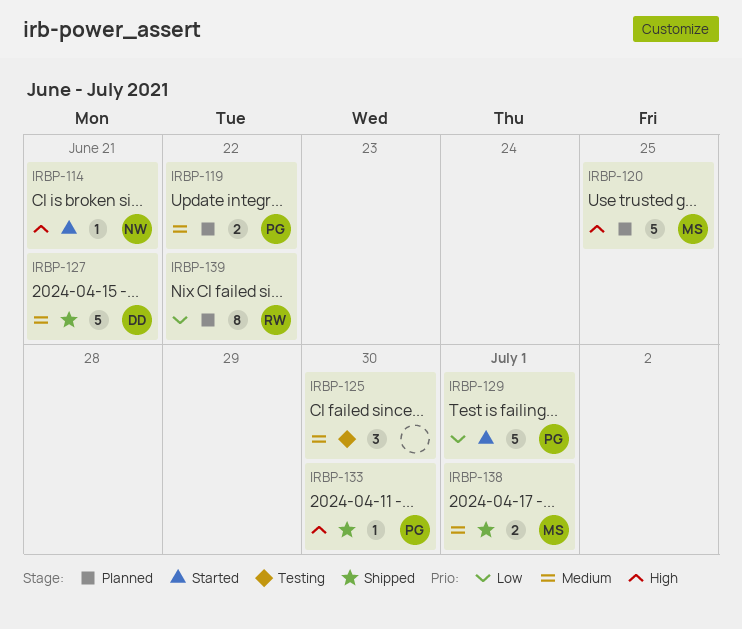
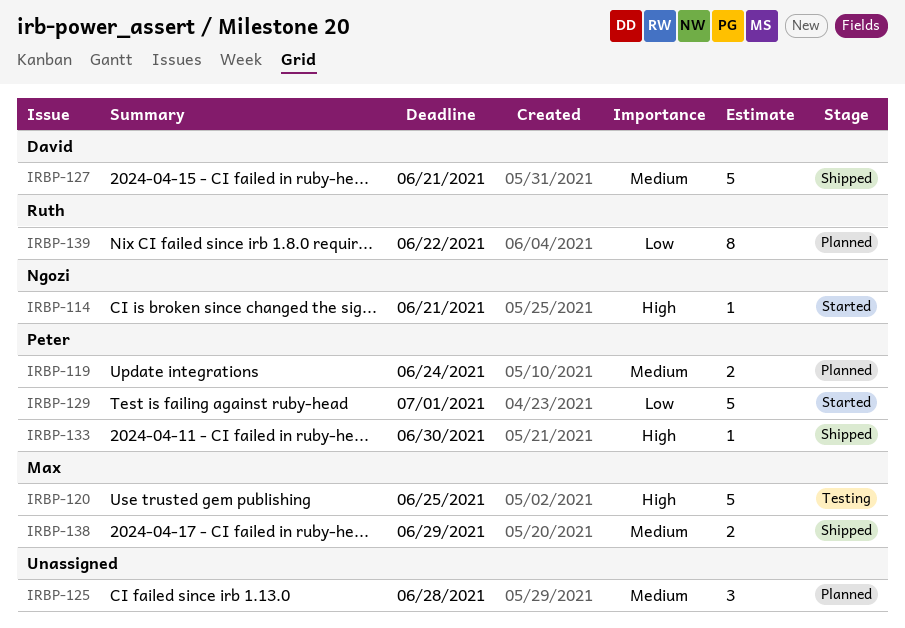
IRBP-119, due: Jun 22 -> Jun 24
IRBP-120, status: Planned -> Testing
IRBP-125, status: Testing -> Planned
IRBP-125, due: Jun 30 -> Jun 28
IRBP-138, due: Jul 1 -> Jun 29

